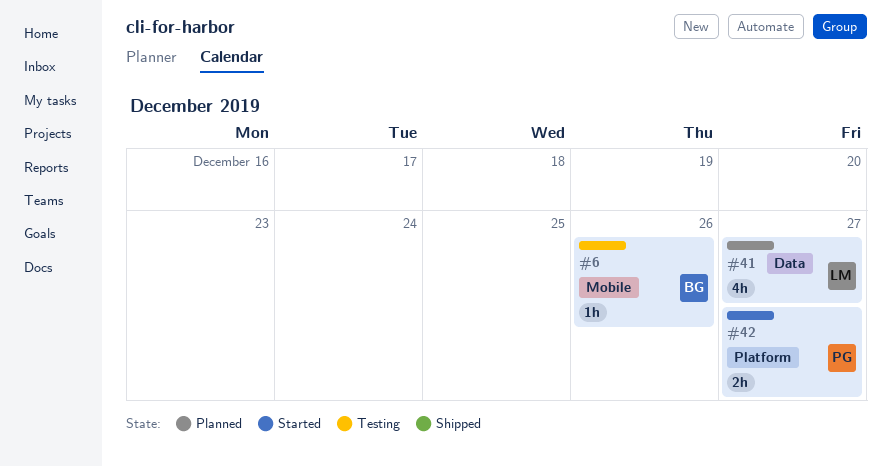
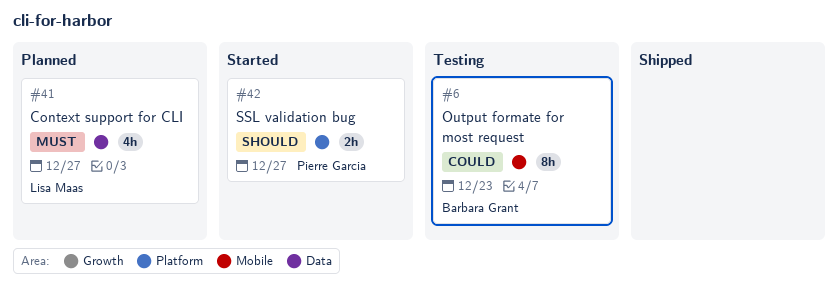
#6, estimate: 1h -> 8h
#6, due: Dec 26 -> Dec 23

